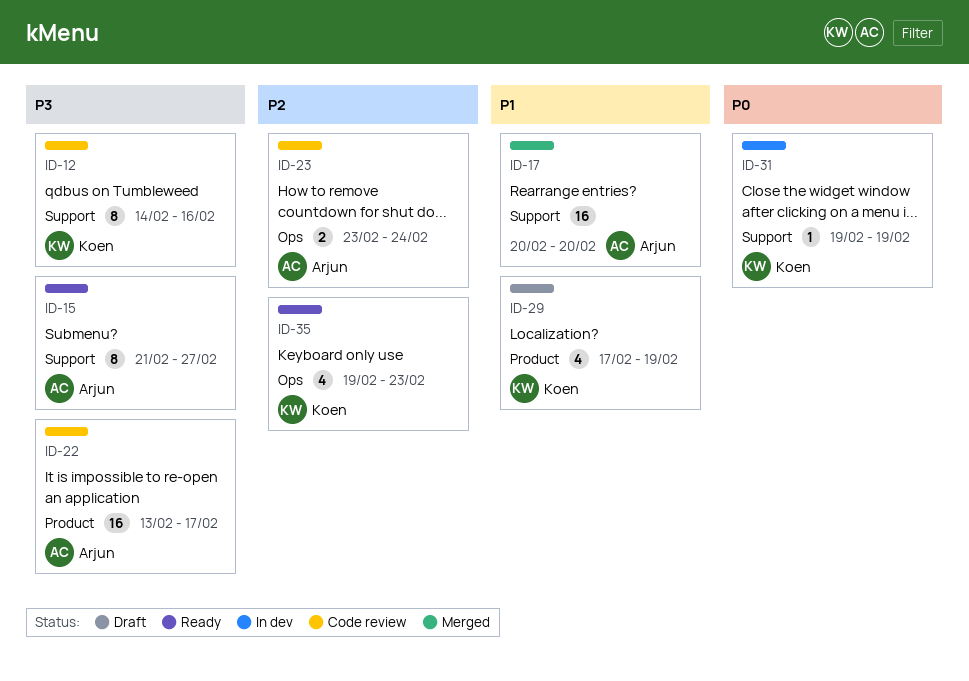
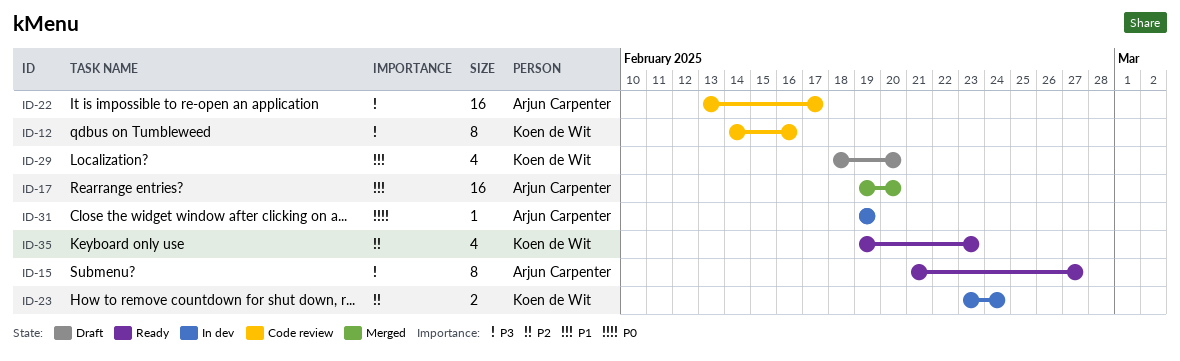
ID-17, start: Feb 20 -> Feb 19
ID-23, status: Code review -> In dev
ID-23, owner: Arjun Carpenter -> Koen de Wit
ID-29, start: Feb 17 -> Feb 18
ID-29, due: Feb 19 -> Feb 20
ID-31, owner: Koen de Wit -> Arjun Carpenter

